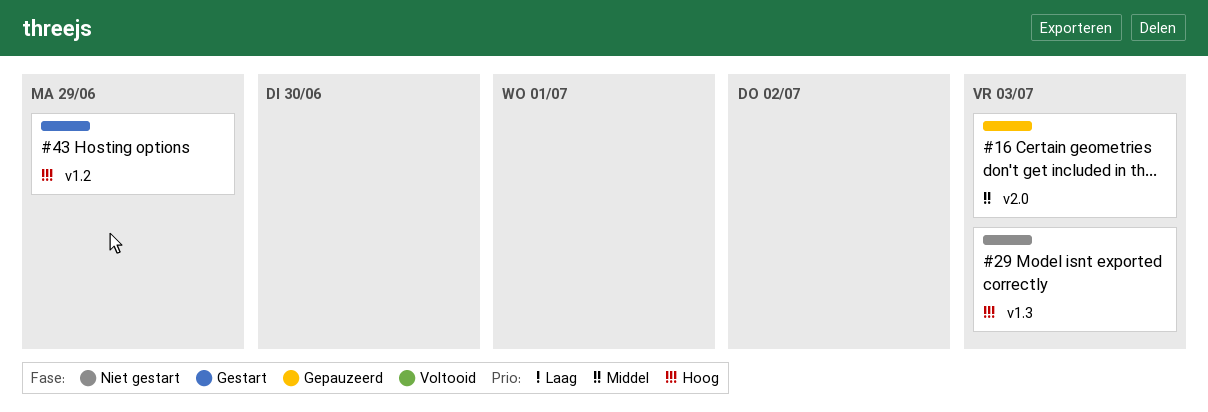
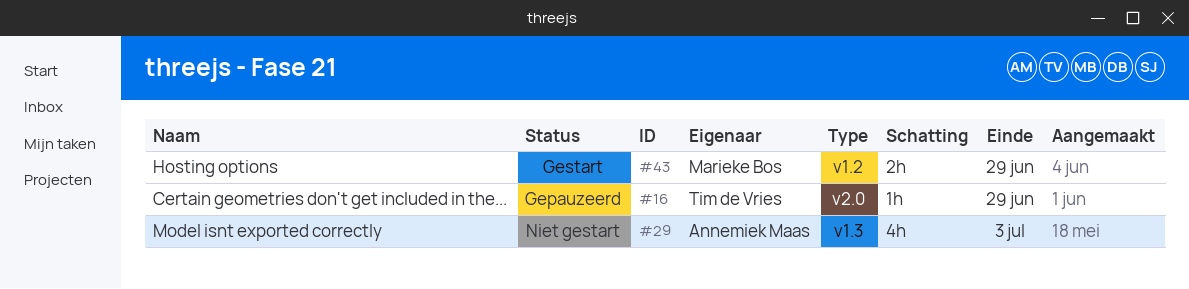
#16, due: Jul 3 -> Jun 29

